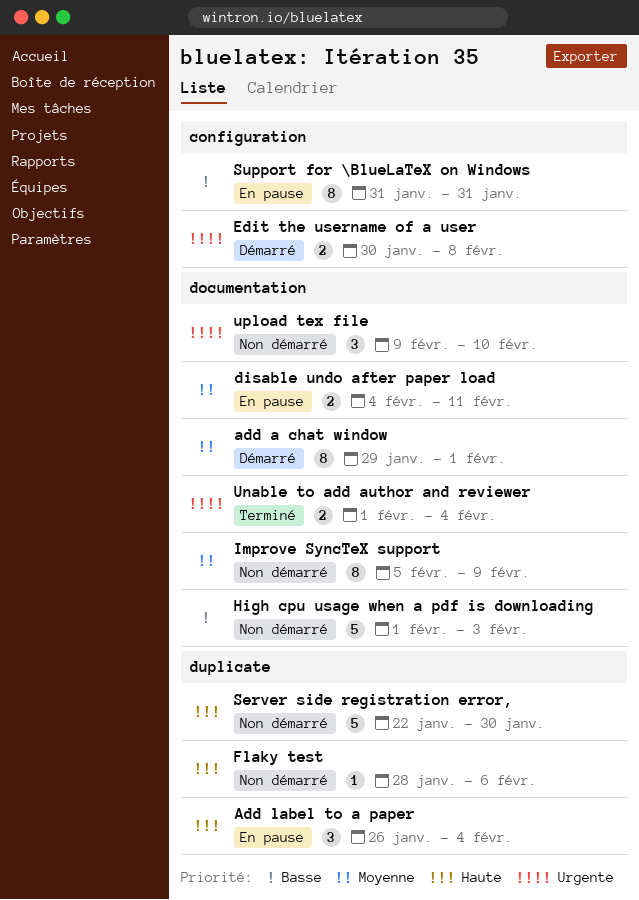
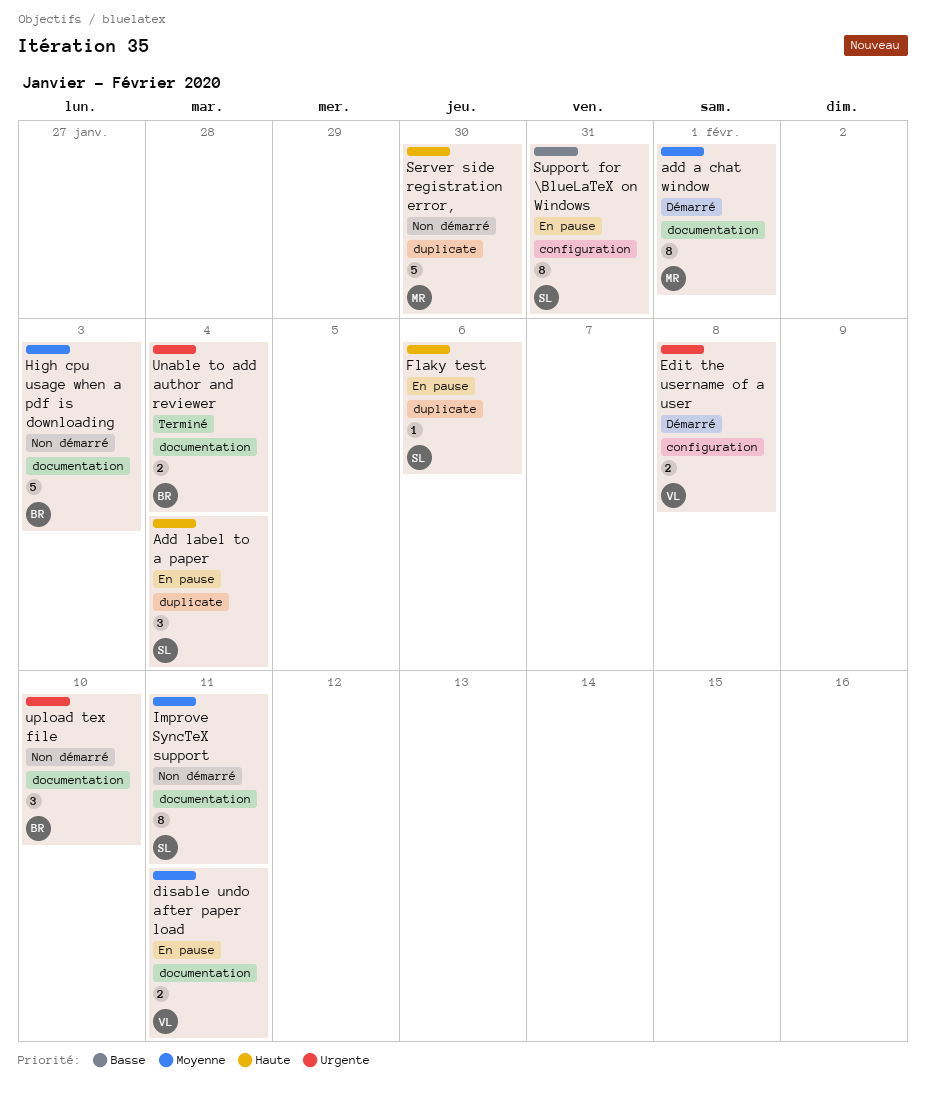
Flaky test, status: Non démarré -> En pause
High cpu usage when a pdf is downloading, priority: Basse -> Moyenne
Improve SyncTeX support, due: Feb 9 -> Feb 11

